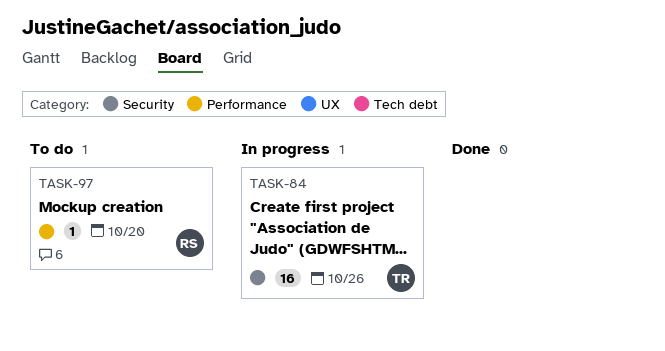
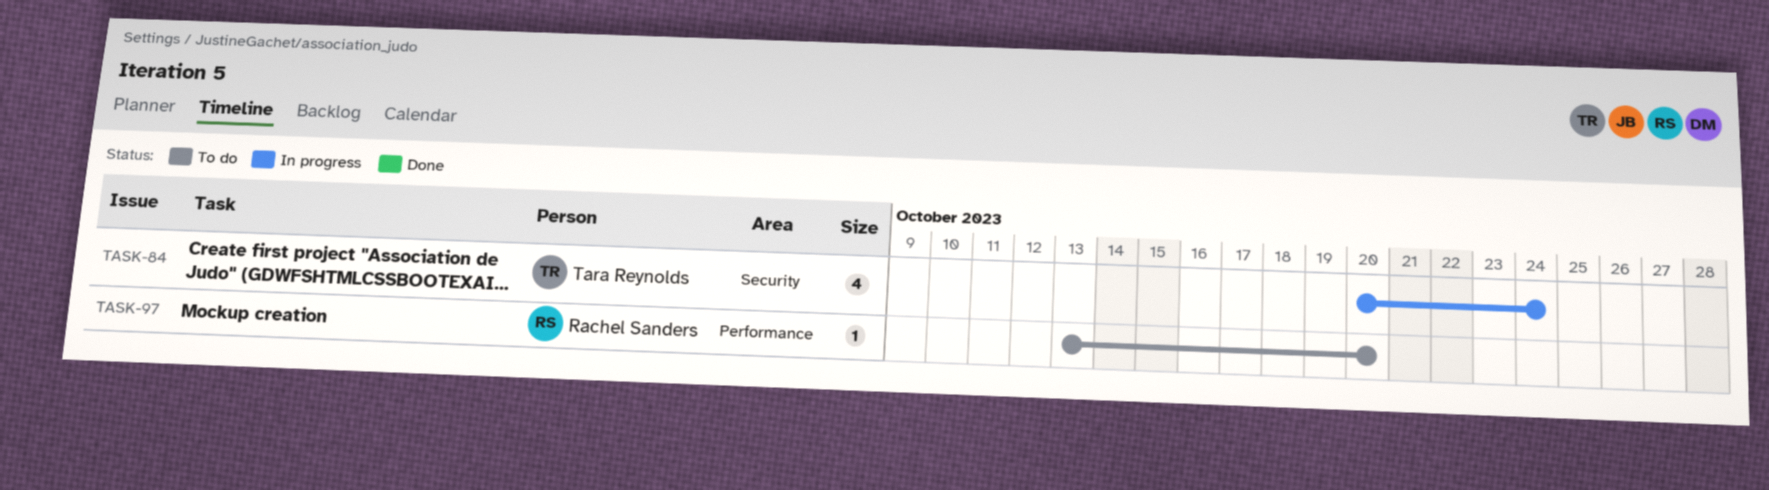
TASK-84, estimate: 16 -> 4
TASK-84, due: Oct 26 -> Oct 24

